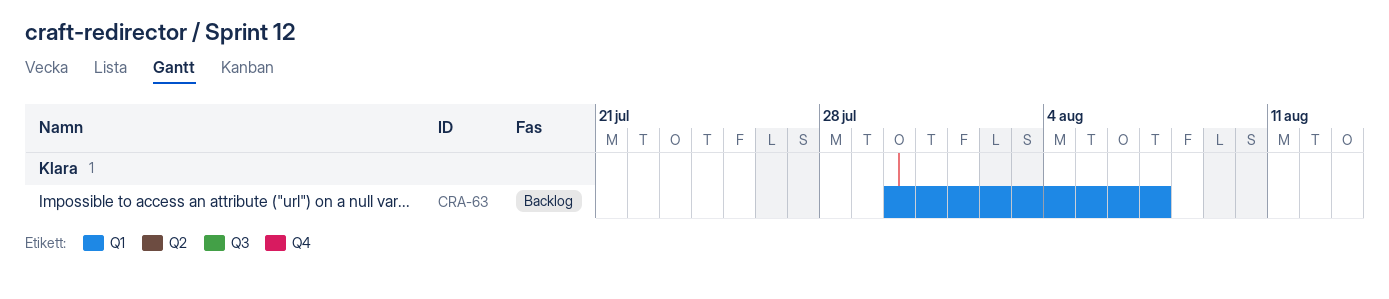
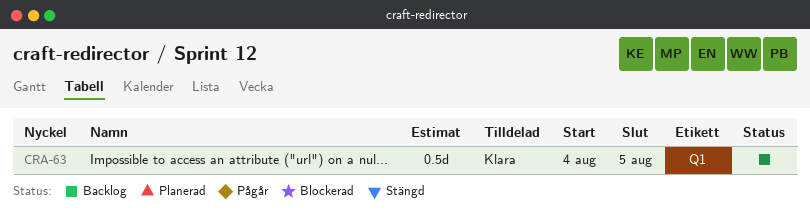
CRA-63, start: Jul 30 -> Aug 4
CRA-63, due: Aug 7 -> Aug 5

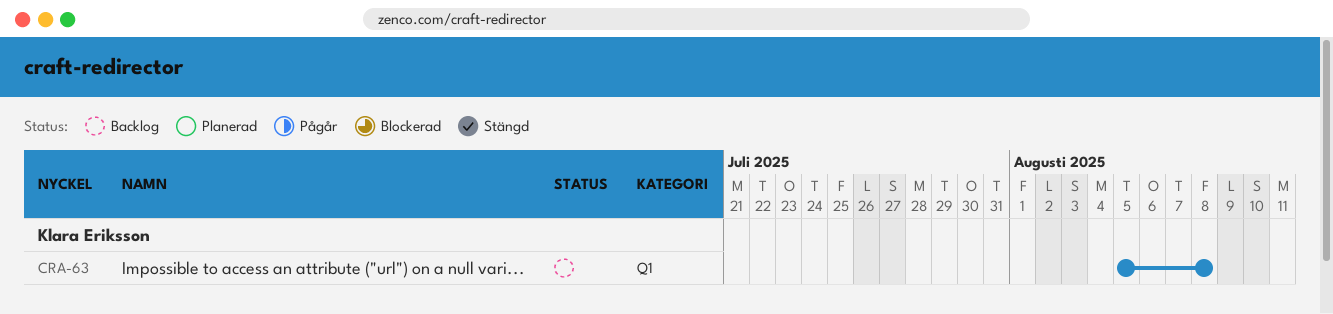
CRA-63, start: Aug 4 -> Aug 5
CRA-63, due: Aug 5 -> Aug 8

